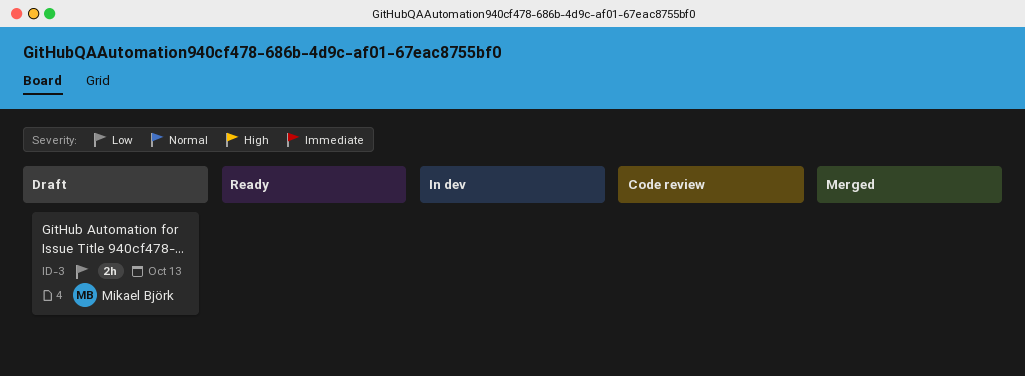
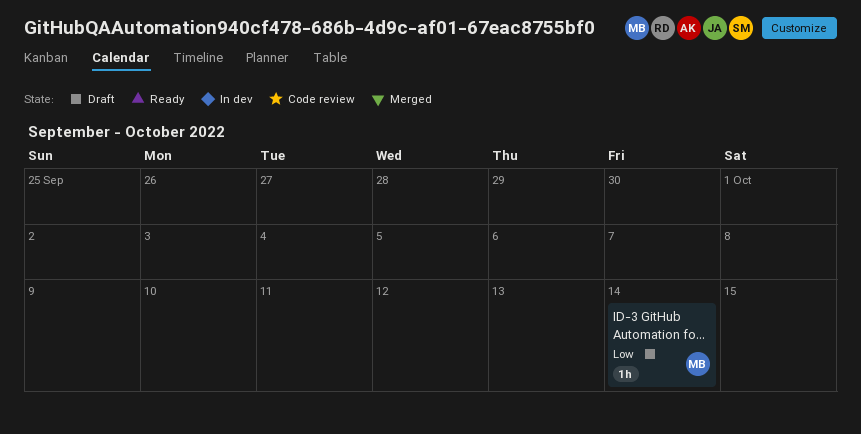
ID-3, estimate: 2h -> 1h
ID-3, due: Oct 13 -> Oct 14

